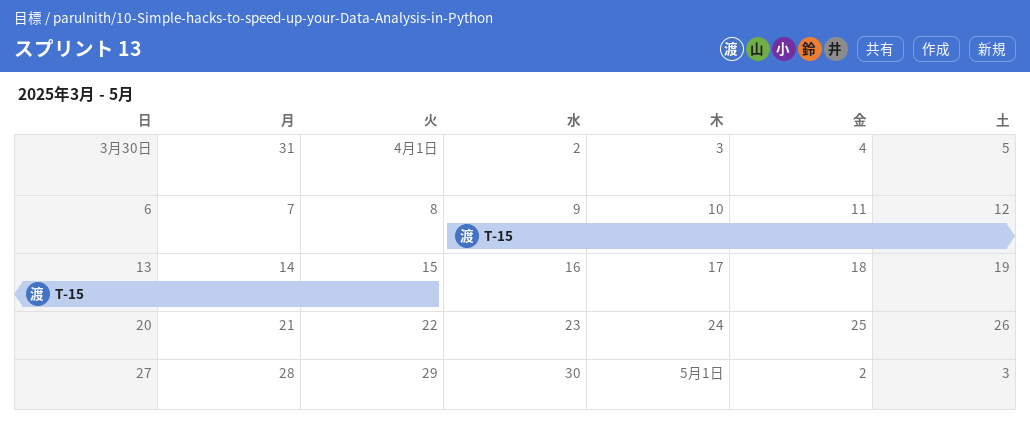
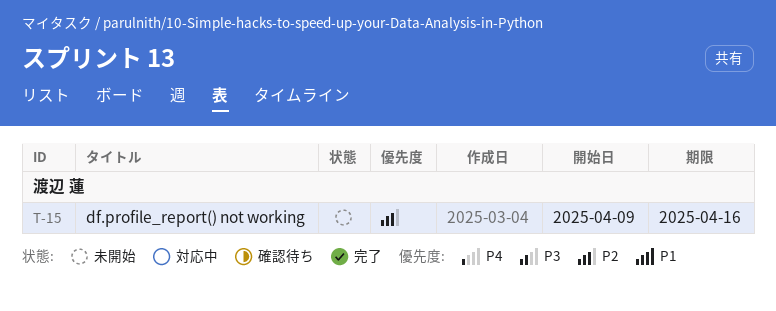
T-15, due: Apr 15 -> Apr 16

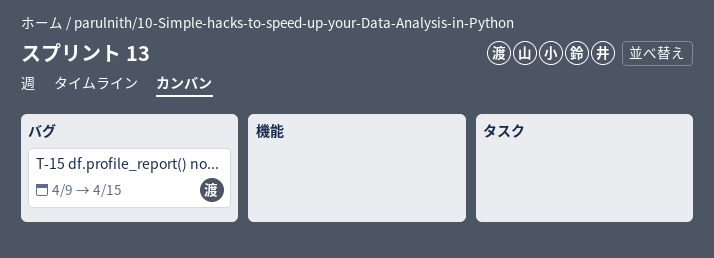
T-15, due: Apr 16 -> Apr 15

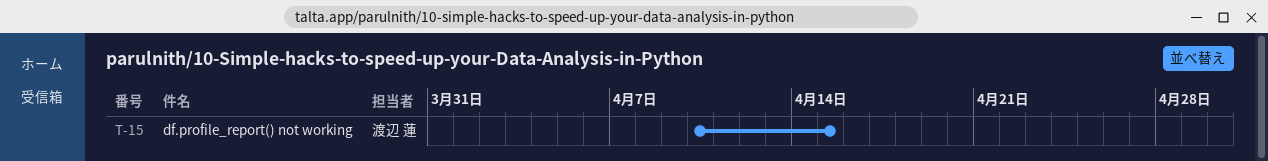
T-15, start: Apr 9 -> Apr 10

